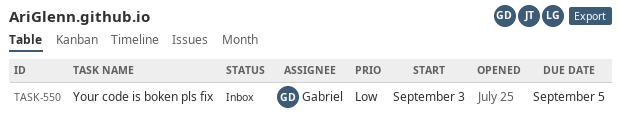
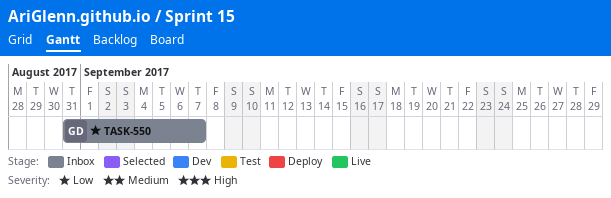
TASK-550, start: Sep 3 -> Aug 31
TASK-550, due: Sep 5 -> Sep 7

